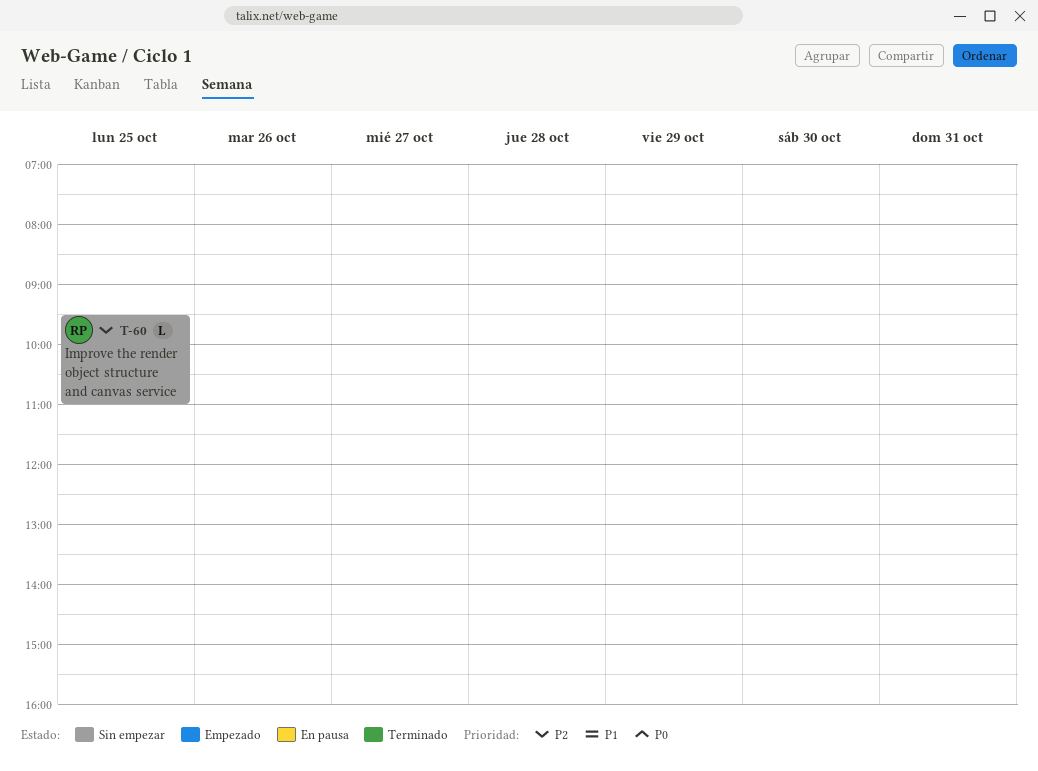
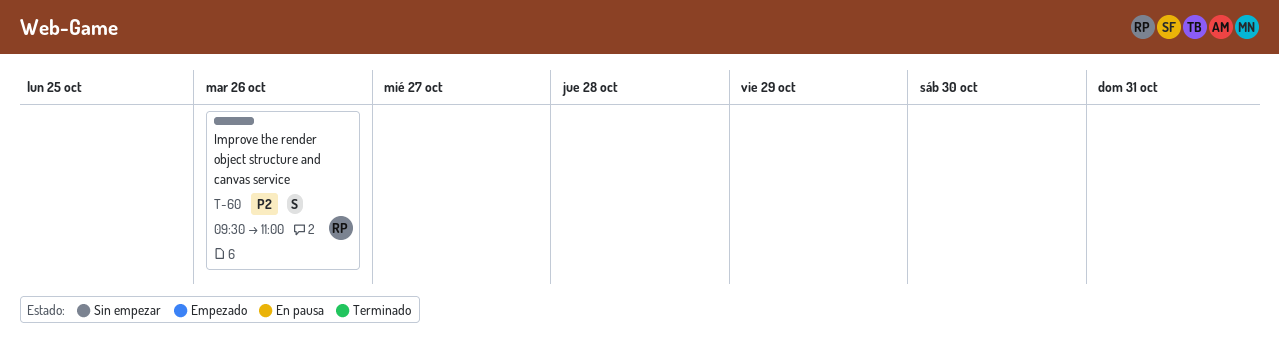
T-60, estimate: L -> S
T-60, day: Oct 25 -> Oct 26

